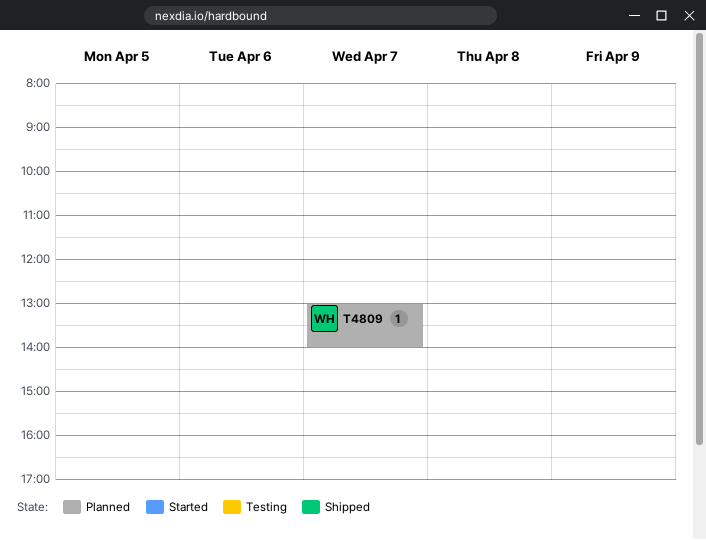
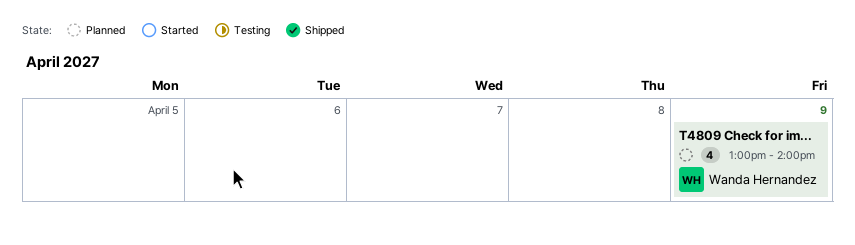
T4809, estimate: 1 -> 4
T4809, day: Apr 7 -> Apr 9

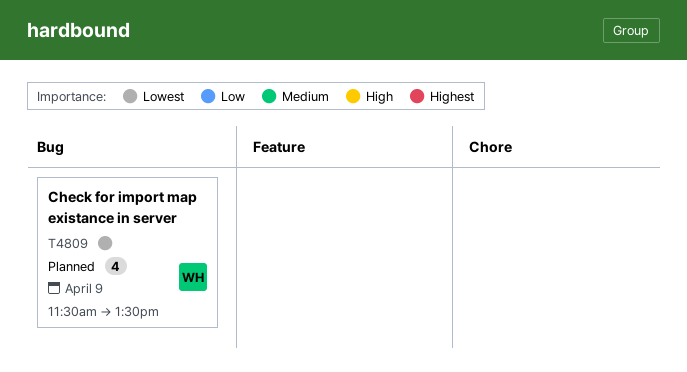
T4809, begins: 13:00 -> 11:30
T4809, ends: 14:00 -> 13:30

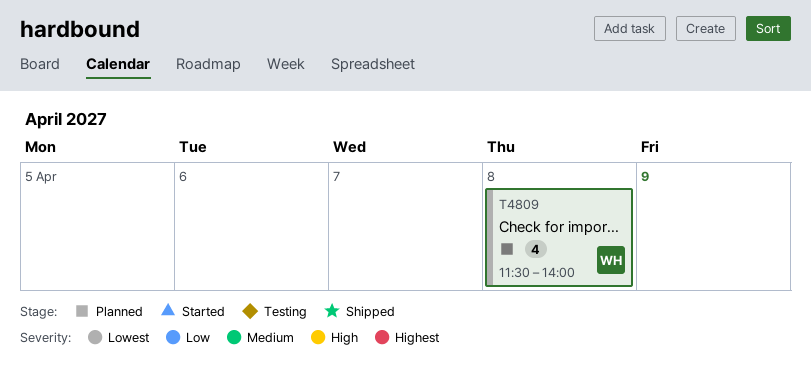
T4809, day: Apr 9 -> Apr 8
T4809, ends: 13:30 -> 14:00

